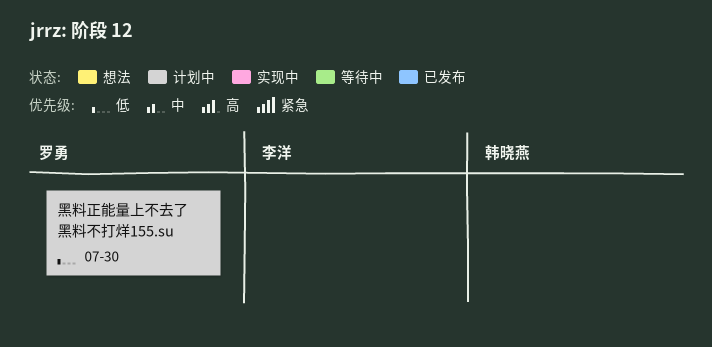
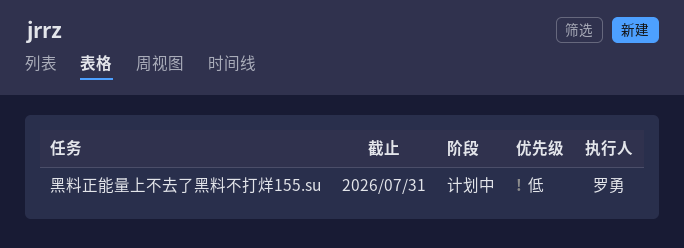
黑料正能量上不去了黑料不打烊155.su, due: Jul 30 -> Jul 31

